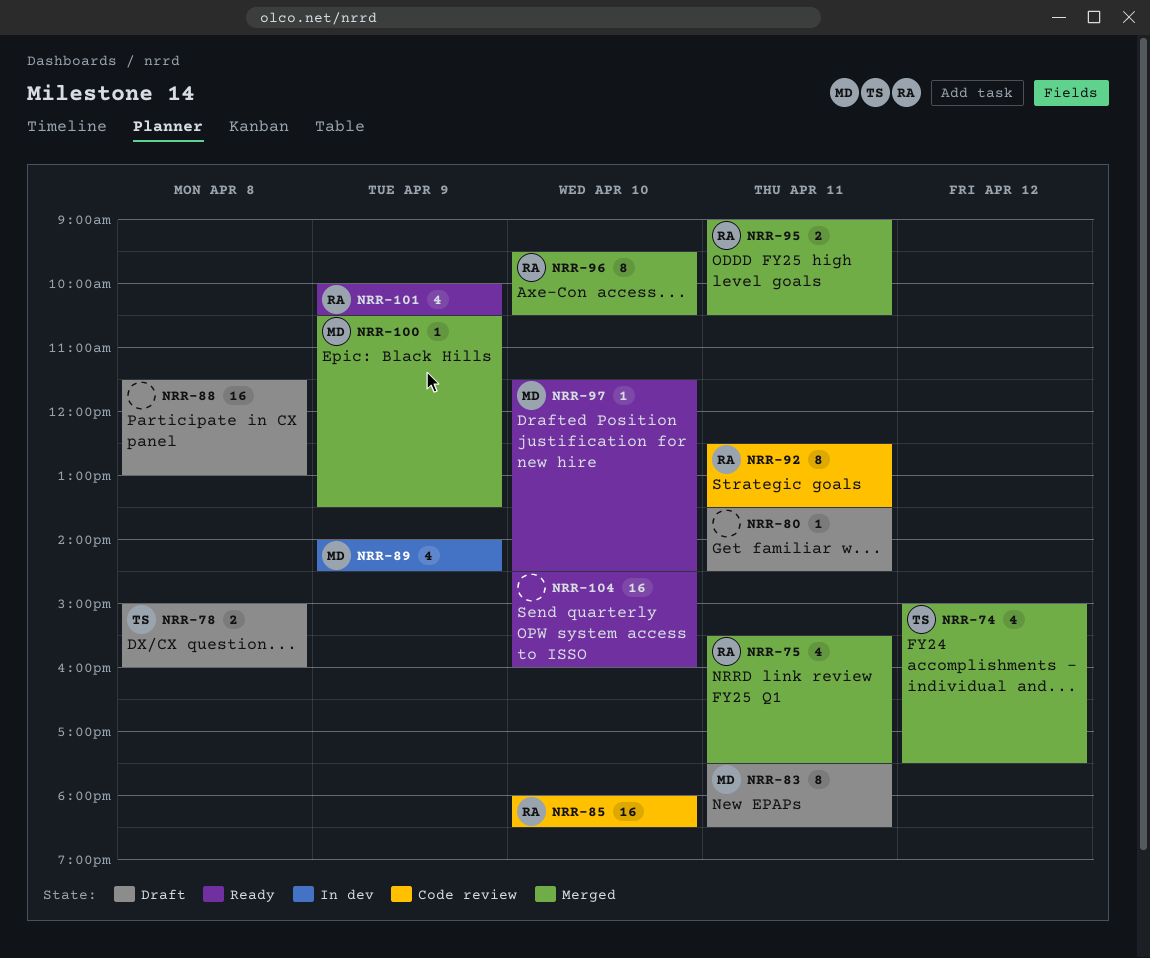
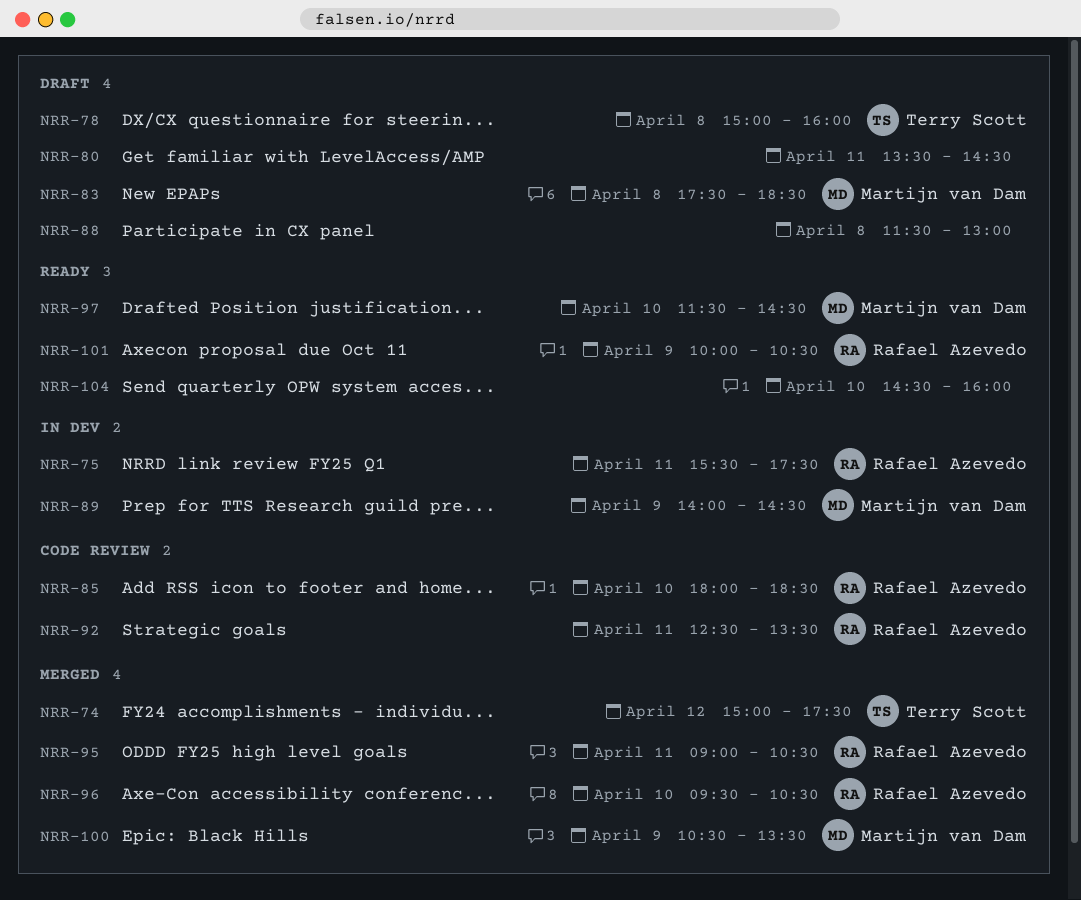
NRR-75, status: Merged -> In dev
NRR-83, day: Apr 11 -> Apr 8

